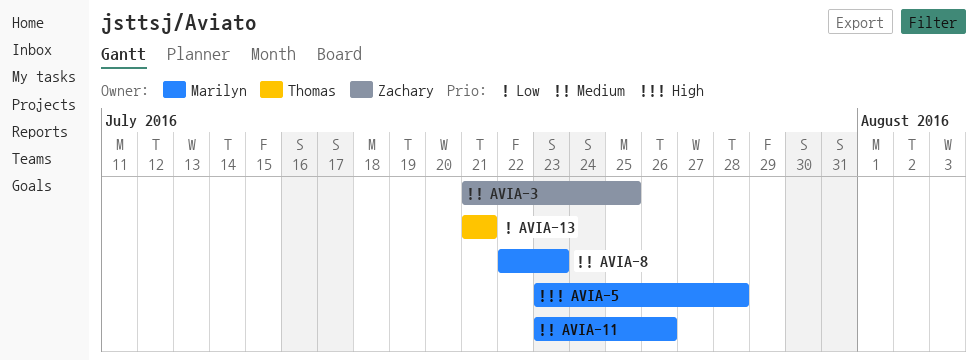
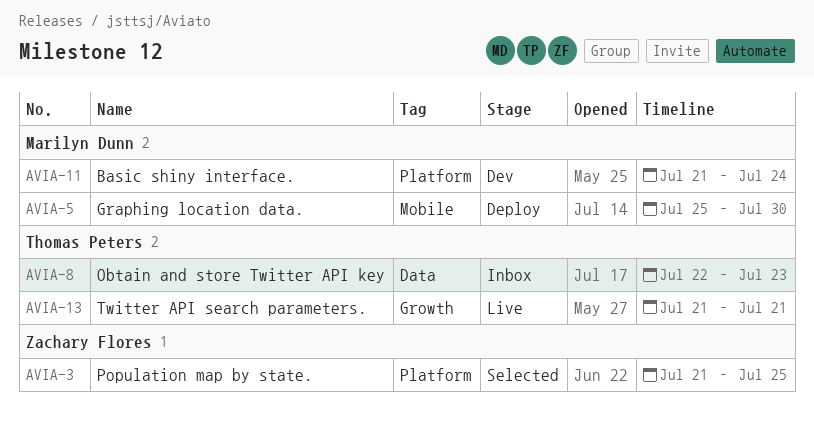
AVIA-5, start: Jul 23 -> Jul 25
AVIA-5, due: Jul 28 -> Jul 30
AVIA-8, owner: Marilyn Dunn -> Thomas Peters
AVIA-11, start: Jul 23 -> Jul 21
AVIA-11, due: Jul 26 -> Jul 24

